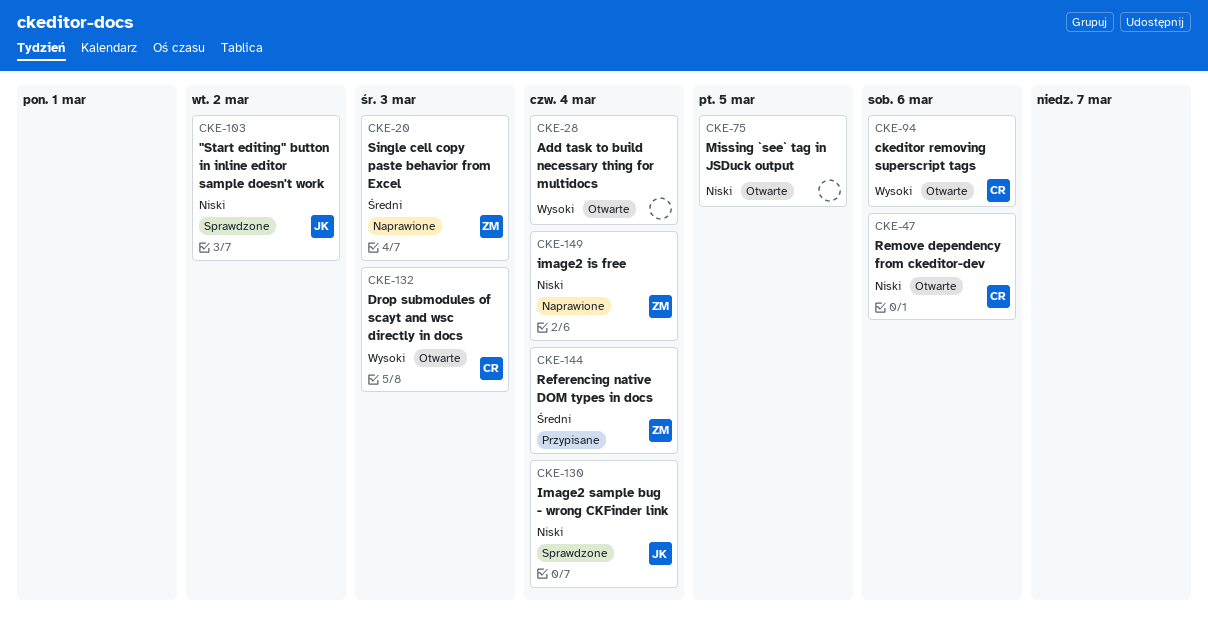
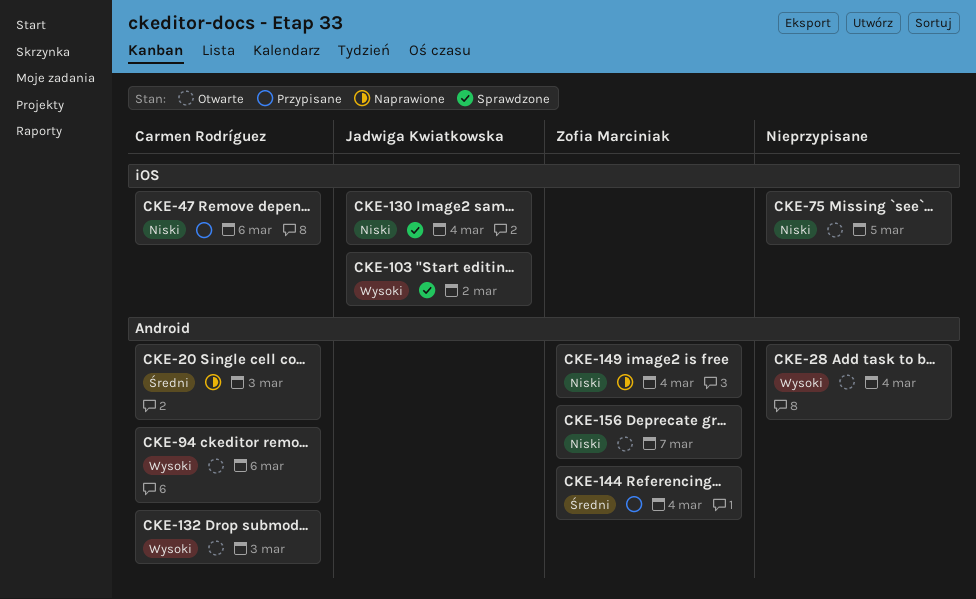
CKE-20, owner: Zofia Marciniak -> Carmen Rodríguez
CKE-47, status: Otwarte -> Przypisane
CKE-103, priority: Niski -> Wysoki
CKE-156: none -> present

